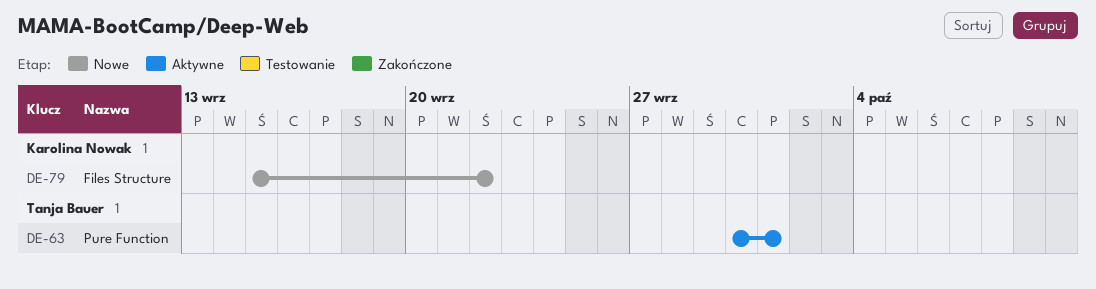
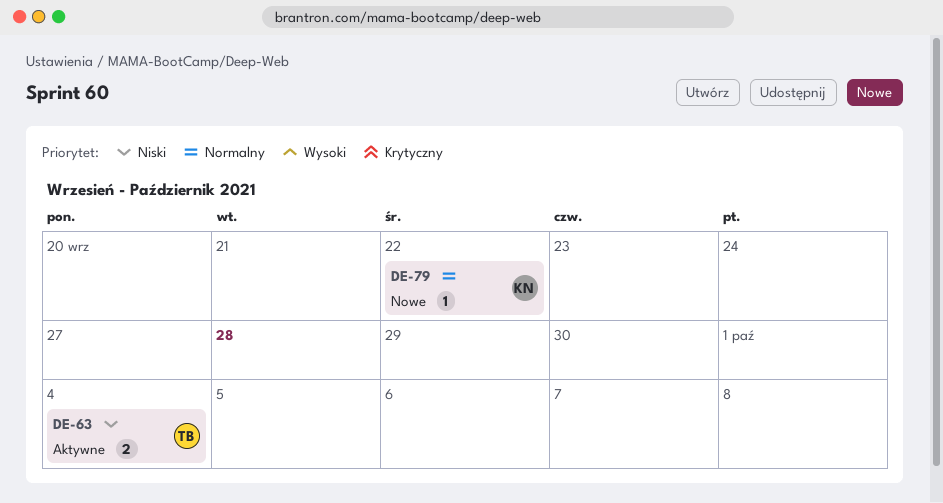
DE-63, due: Oct 1 -> Oct 4

